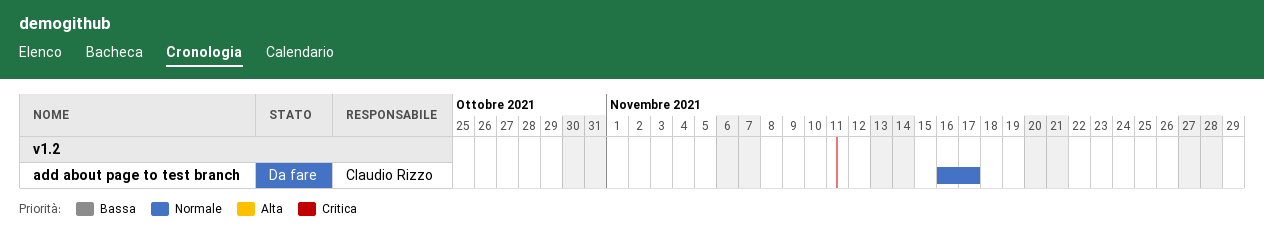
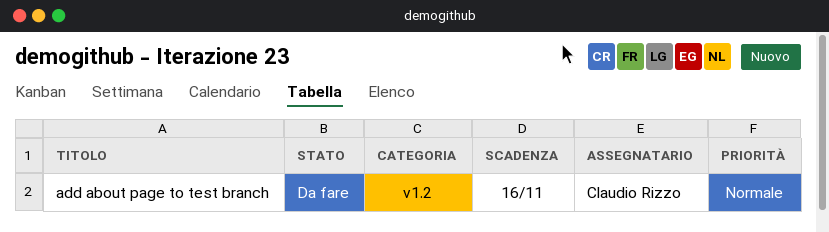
add about page to test branch, due: Nov 17 -> Nov 16

